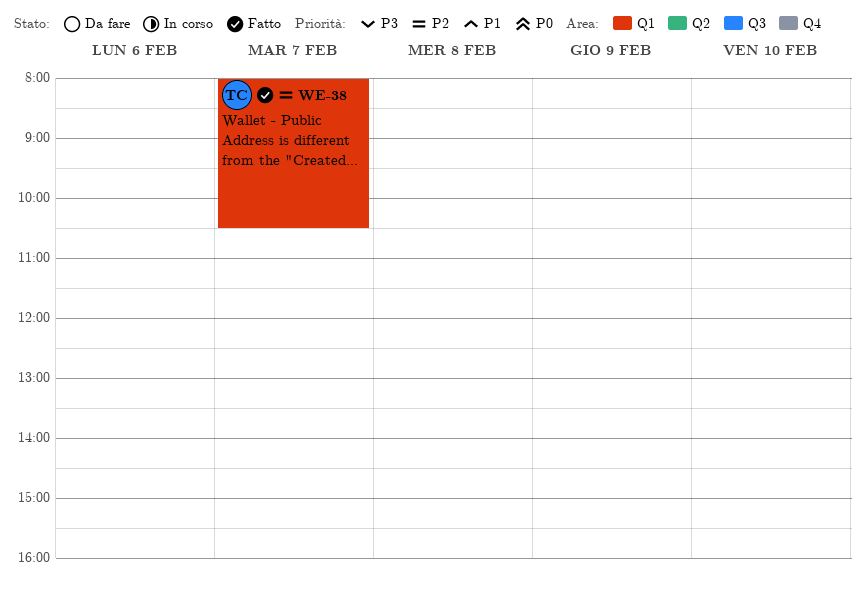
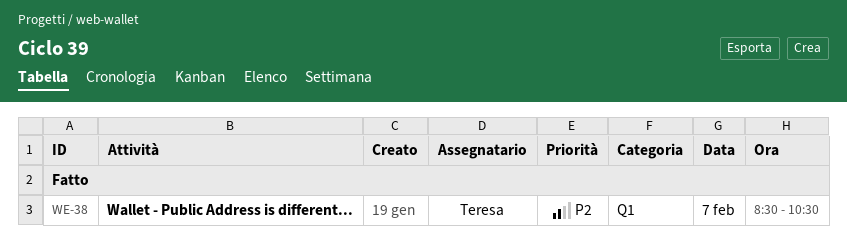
WE-38, begins: 08:00 -> 08:30

